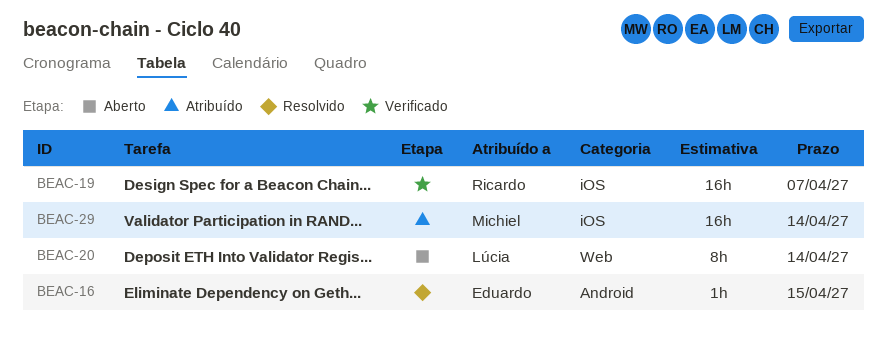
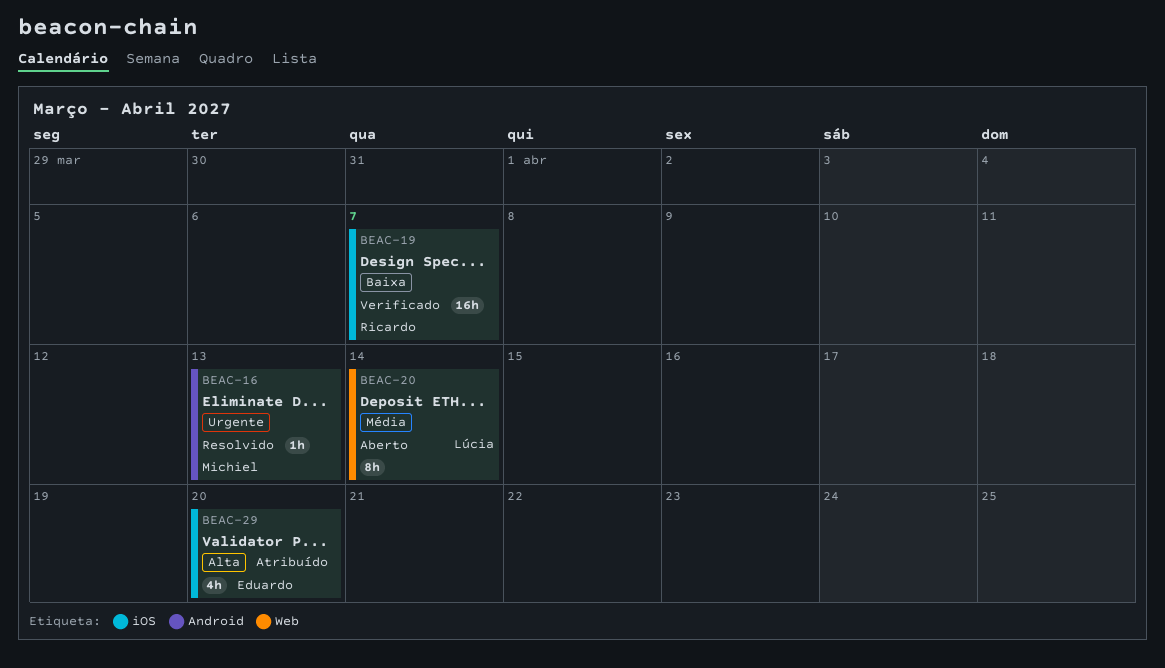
BEAC-16, owner: Eduardo -> Michiel
BEAC-16, due: Apr 15 -> Apr 13
BEAC-29, owner: Michiel -> Eduardo
BEAC-29, estimate: 16h -> 4h
BEAC-29, due: Apr 14 -> Apr 20

